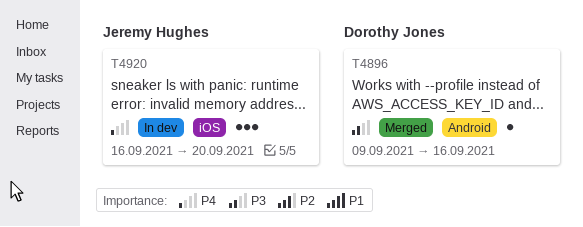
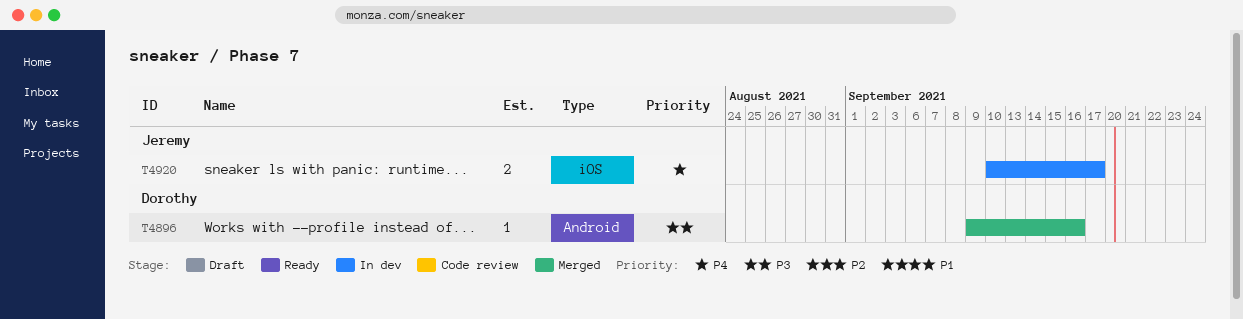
T4920, estimate: 3 -> 2
T4920, start: Sep 16 -> Sep 10
T4920, due: Sep 20 -> Sep 17

